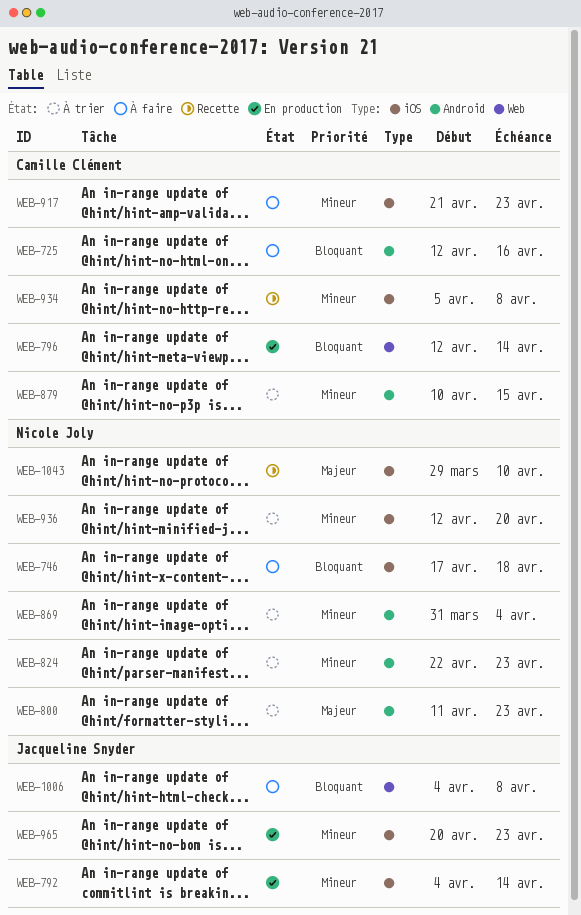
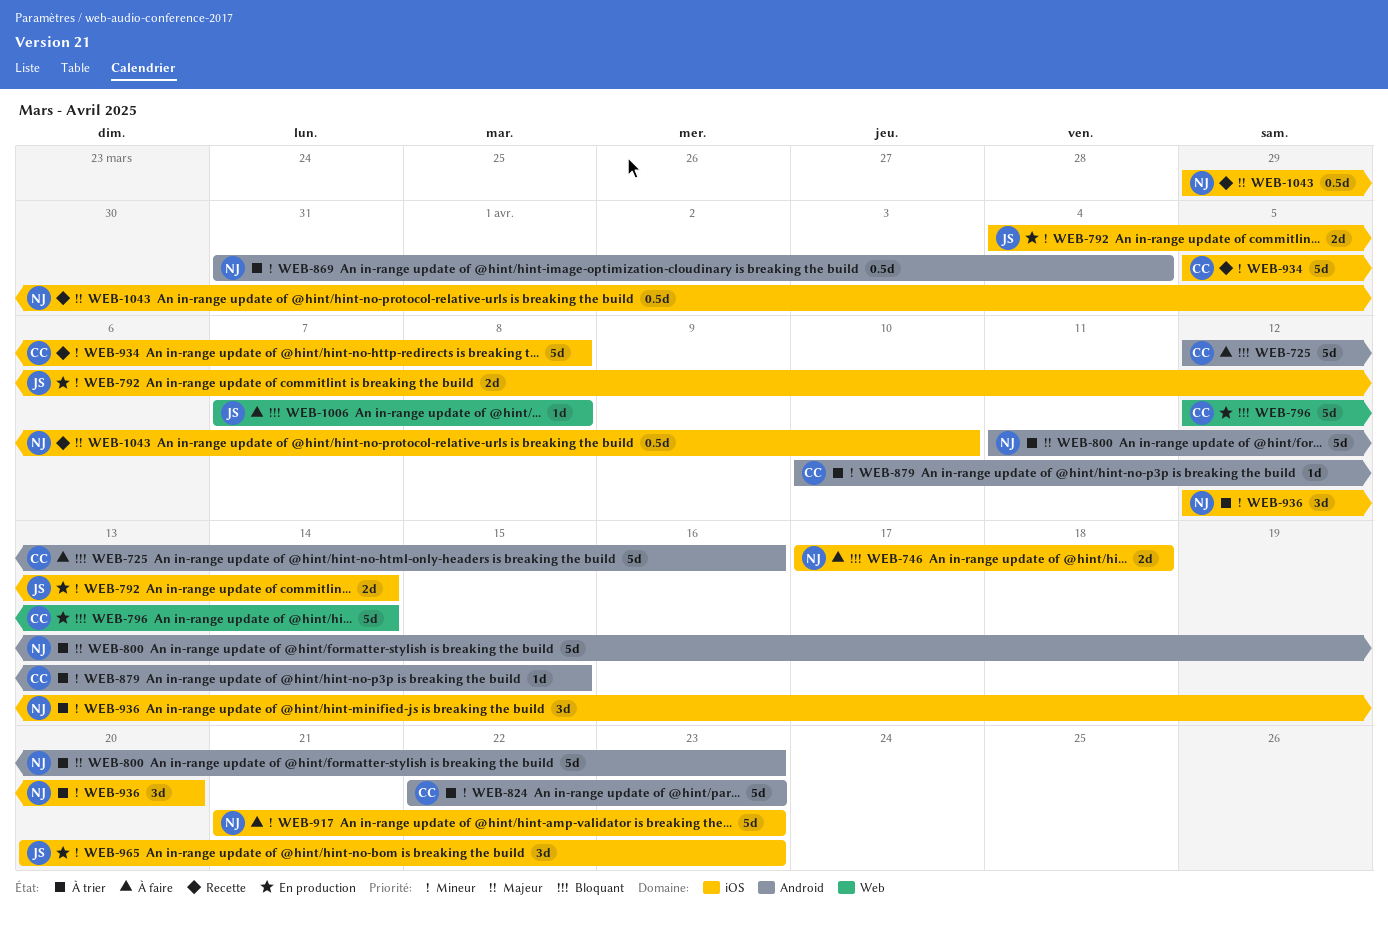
WEB-824, owner: Nicole Joly -> Camille Clément
WEB-917, owner: Camille Clément -> Nicole Joly
WEB-1006, start: Apr 4 -> Apr 7

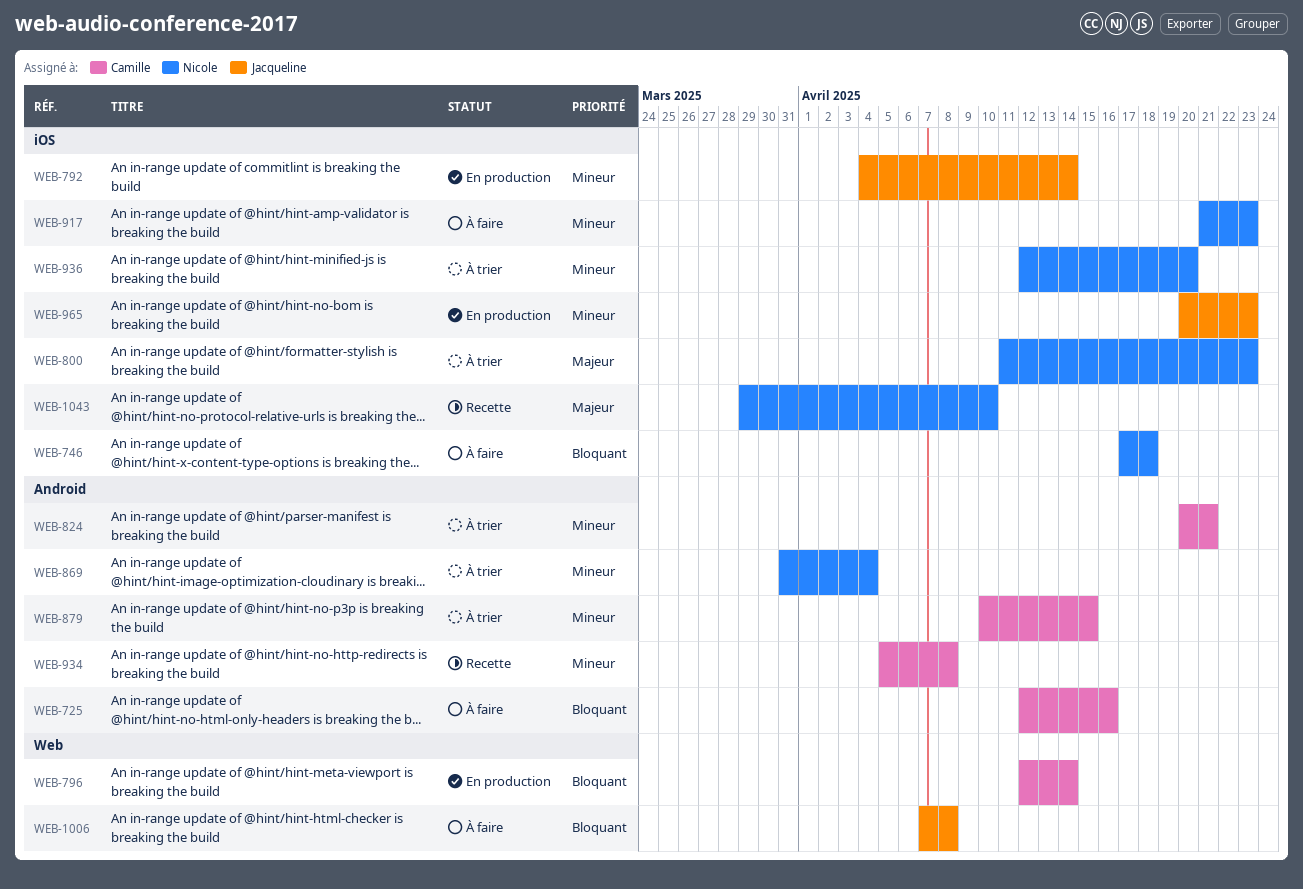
WEB-800, label: Android -> iOS
WEB-824, start: Apr 22 -> Apr 20
WEB-824, due: Apr 23 -> Apr 21
WEB-934, label: iOS -> Android

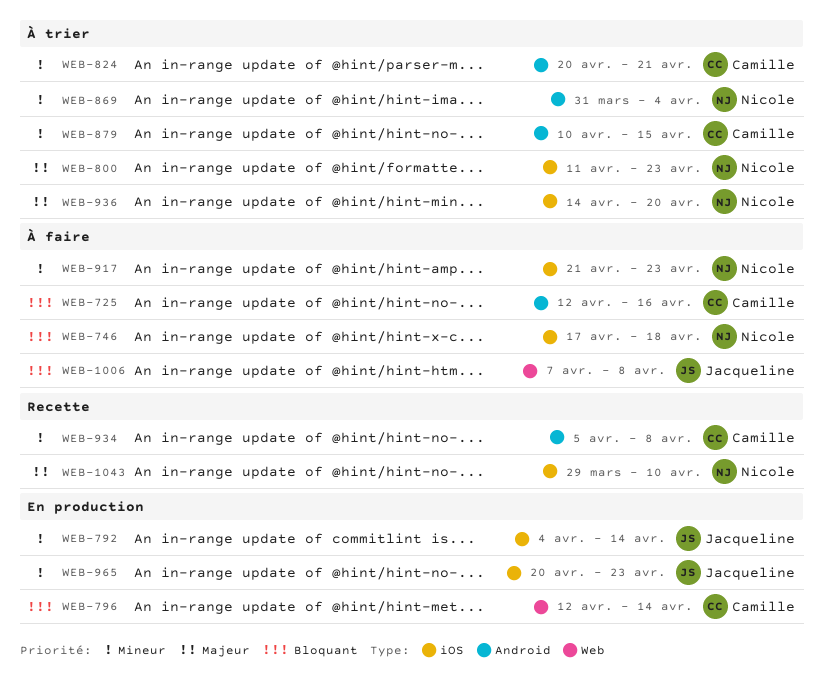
WEB-936, priority: Mineur -> Majeur
WEB-936, start: Apr 12 -> Apr 14

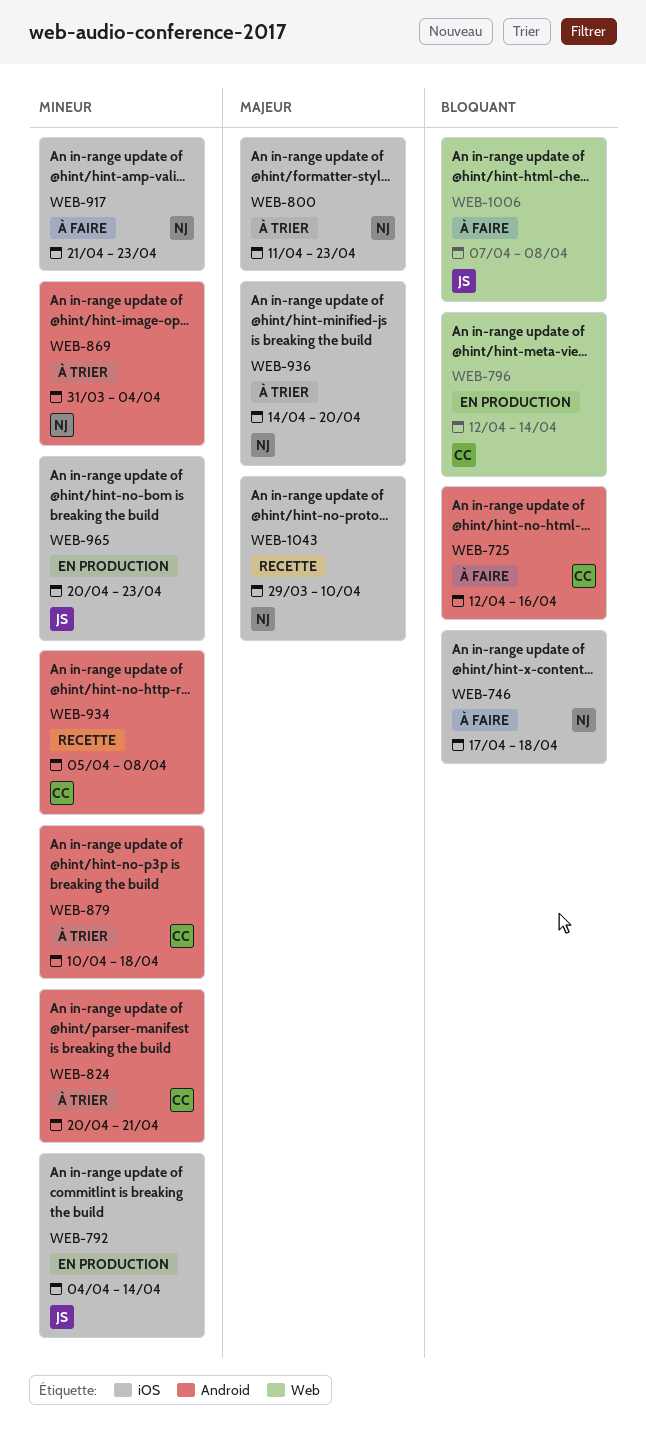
WEB-879, due: Apr 15 -> Apr 18

